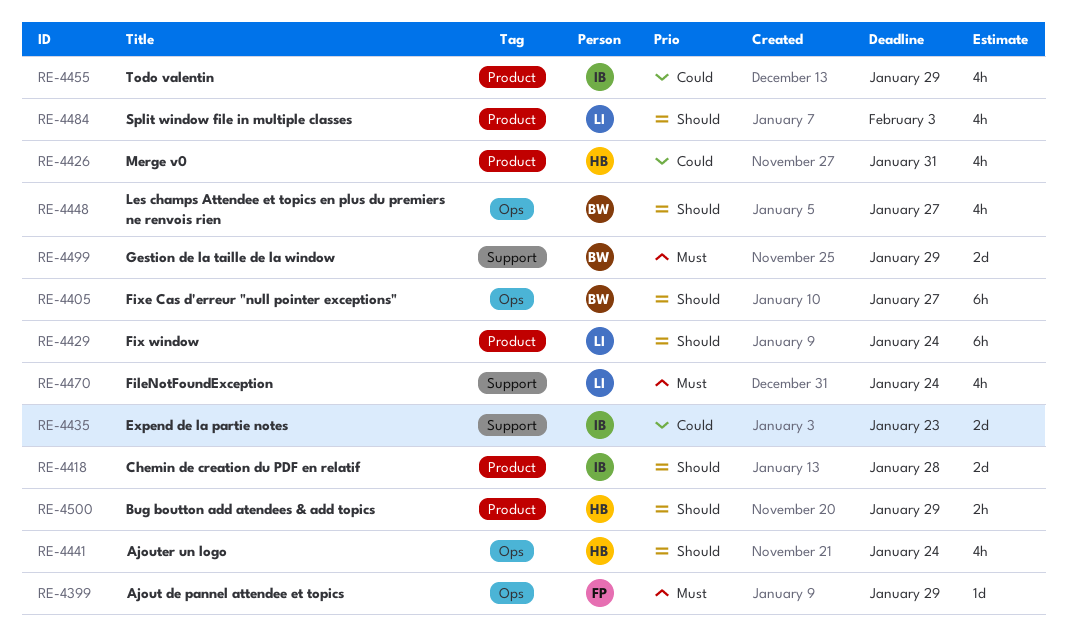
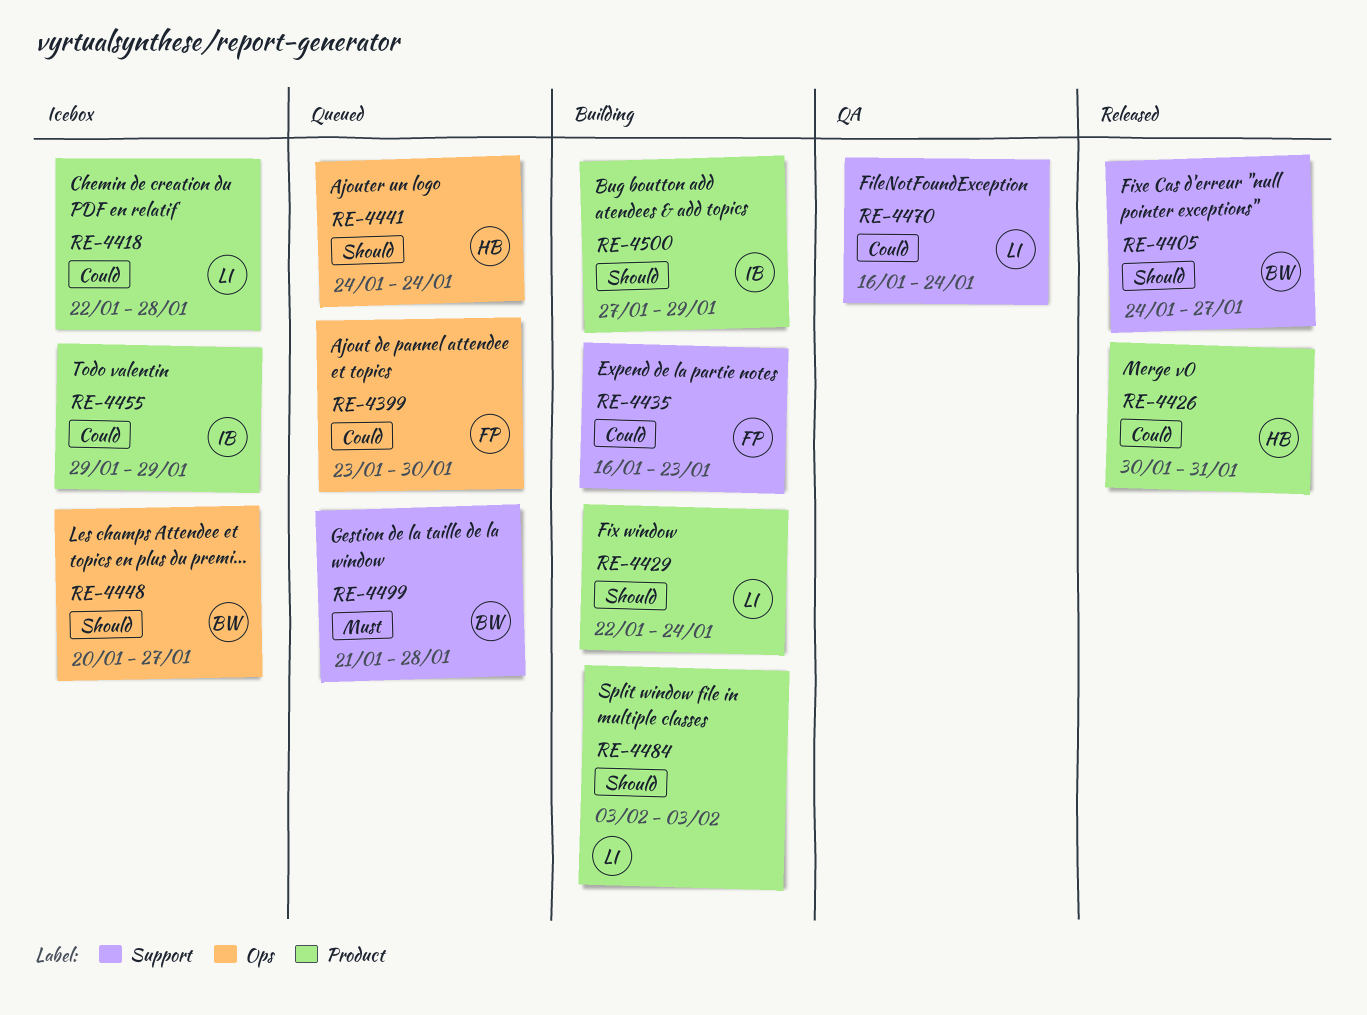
RE-4399, priority: Must -> Could
RE-4399, due: Jan 29 -> Jan 30
RE-4405, label: Ops -> Support
RE-4418, owner: IB -> LI
RE-4418, priority: Should -> Could
RE-4435, owner: IB -> FP
RE-4470, priority: Must -> Could
RE-4499, due: Jan 29 -> Jan 28
RE-4500, owner: HB -> IB

